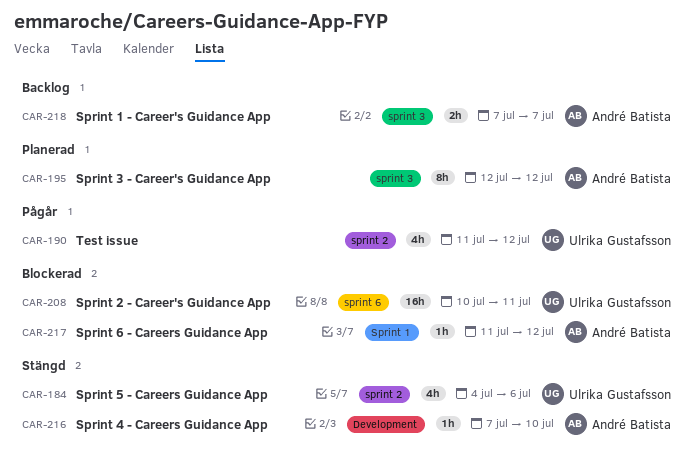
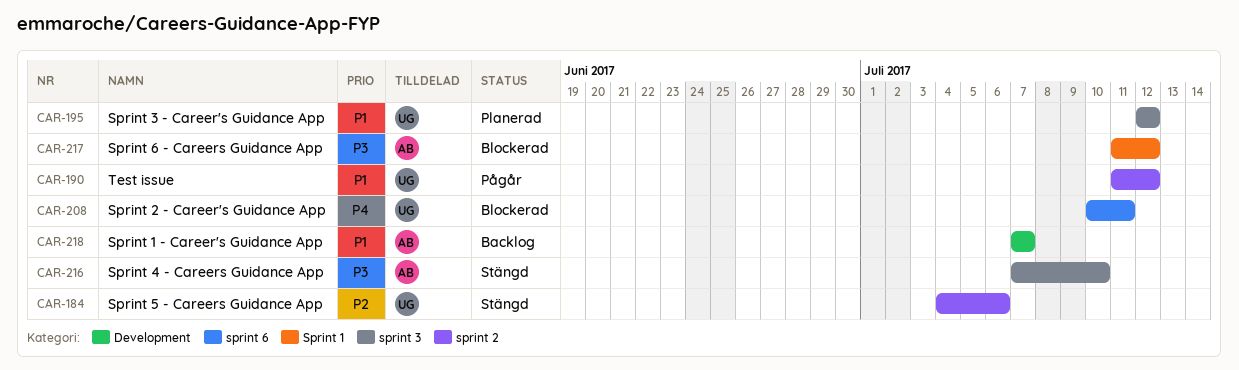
CAR-195, owner: André Batista -> Ulrika Gustafsson
CAR-216, label: Development -> sprint 3
CAR-218, label: sprint 3 -> Development

